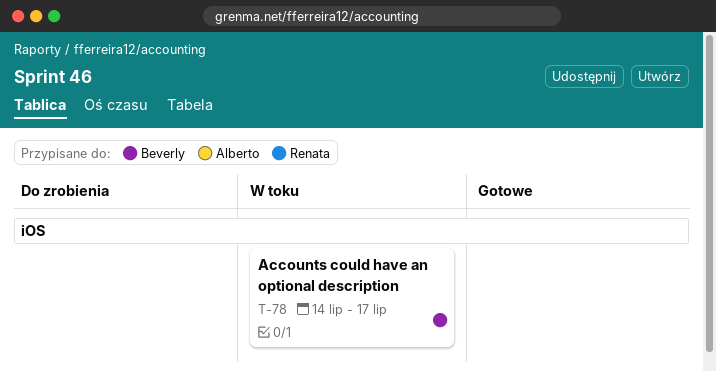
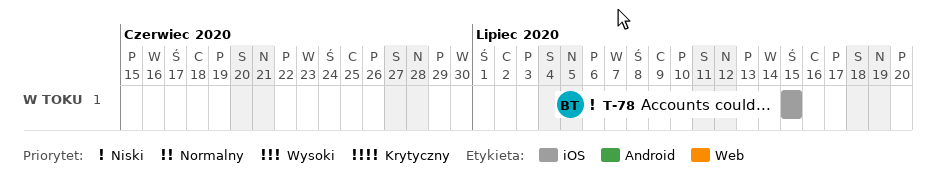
T-78, start: Jul 14 -> Jul 15
T-78, due: Jul 17 -> Jul 15

